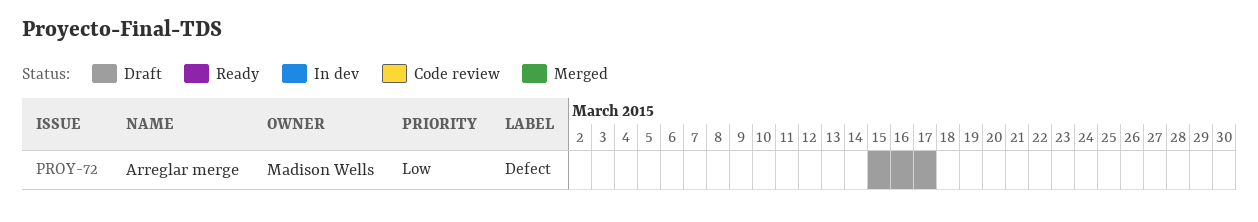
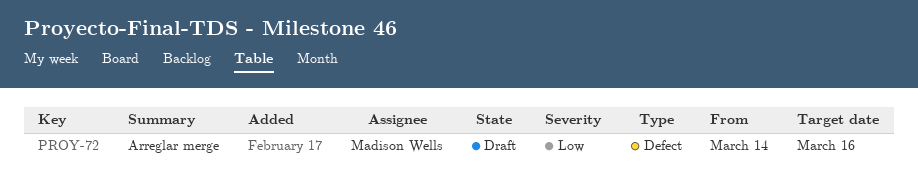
PROY-72, start: Mar 15 -> Mar 14
PROY-72, due: Mar 17 -> Mar 16

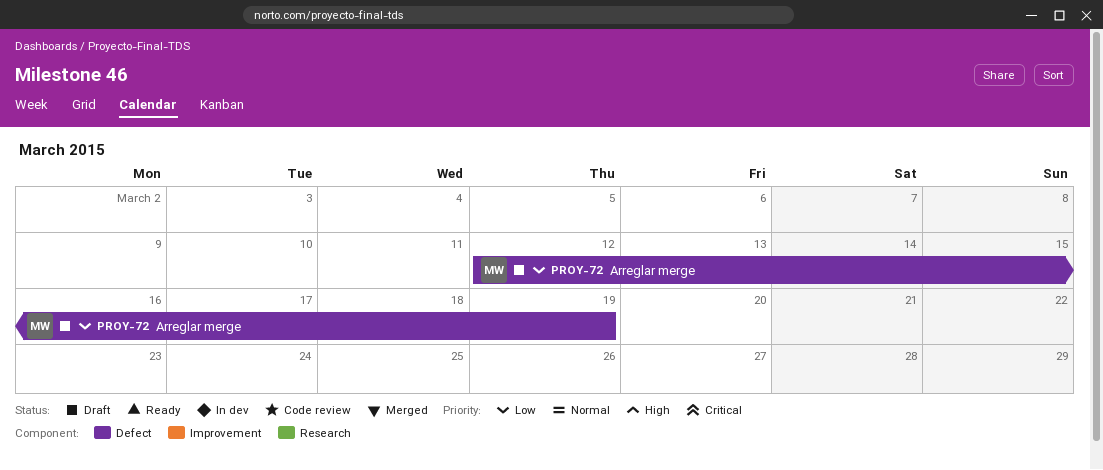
PROY-72, start: Mar 14 -> Mar 12
PROY-72, due: Mar 16 -> Mar 19

